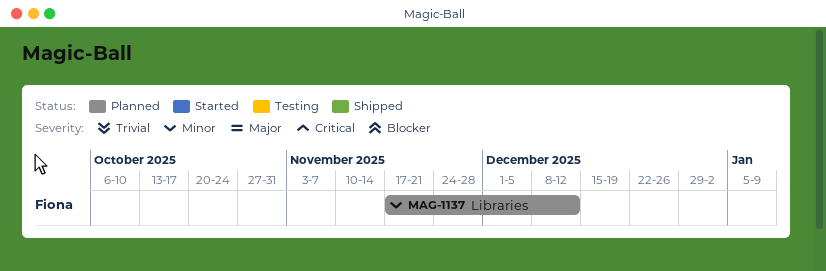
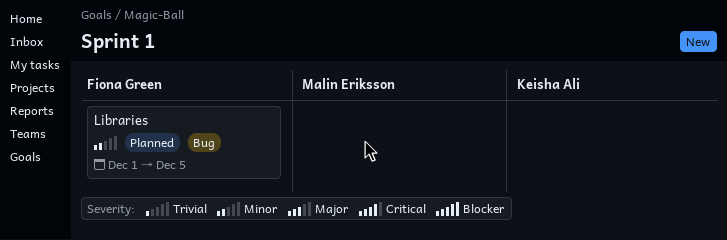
Libraries, start: Nov 17 -> Dec 1
Libraries, due: Dec 12 -> Dec 5

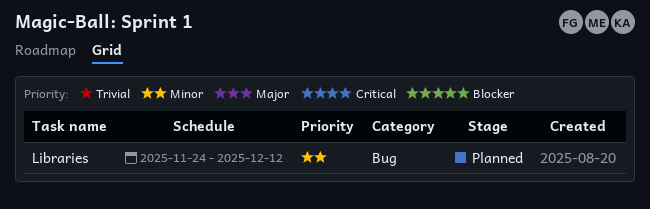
Libraries, start: Dec 1 -> Nov 24
Libraries, due: Dec 5 -> Dec 12

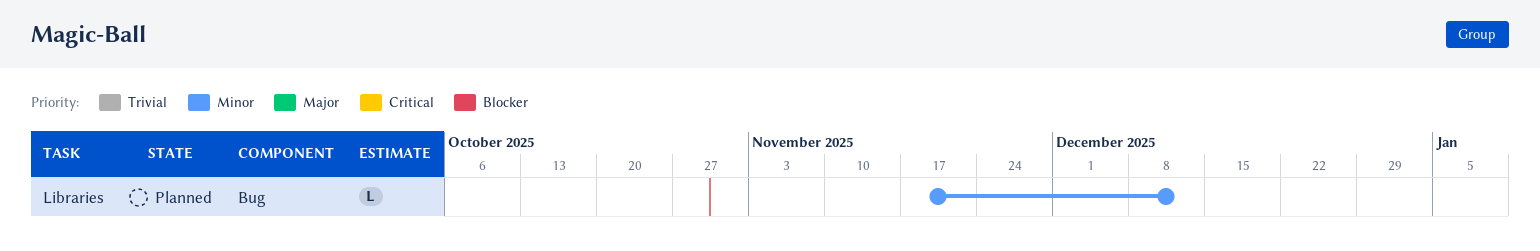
Libraries, start: Nov 24 -> Nov 17

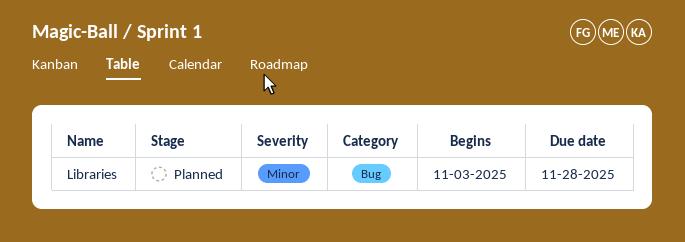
Libraries, start: Nov 17 -> Nov 3
Libraries, due: Dec 12 -> Nov 28

